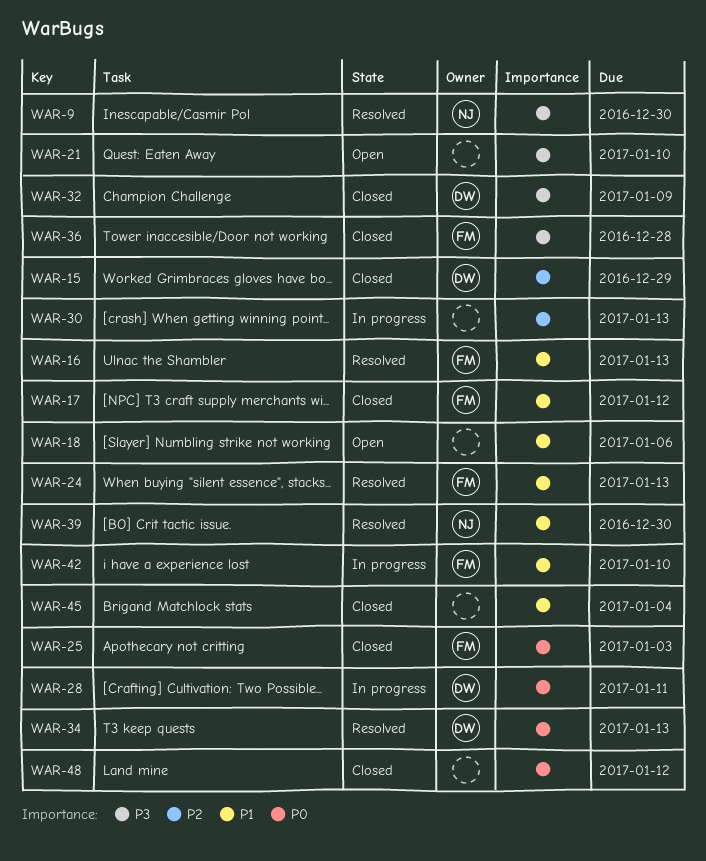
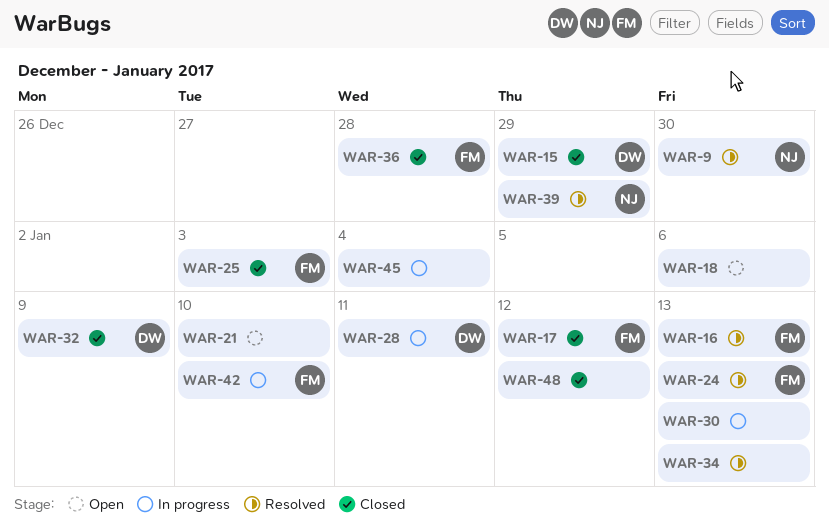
WAR-34, owner: DW -> none
WAR-39, due: Dec 30 -> Dec 29
WAR-45, status: Closed -> In progress

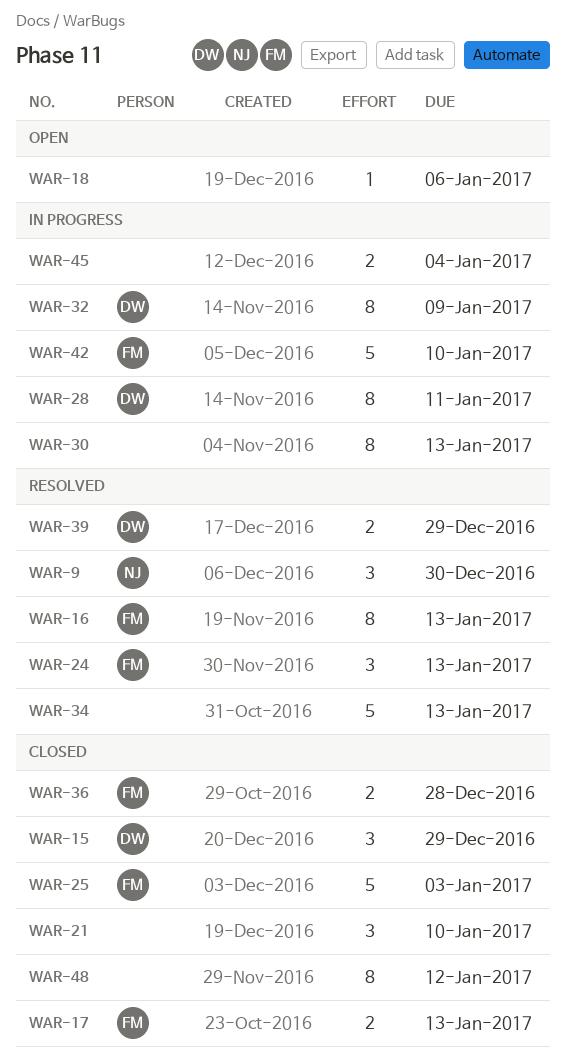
WAR-17, due: Jan 12 -> Jan 13
WAR-21, status: Open -> Closed
WAR-32, status: Closed -> In progress
WAR-39, owner: NJ -> DW

